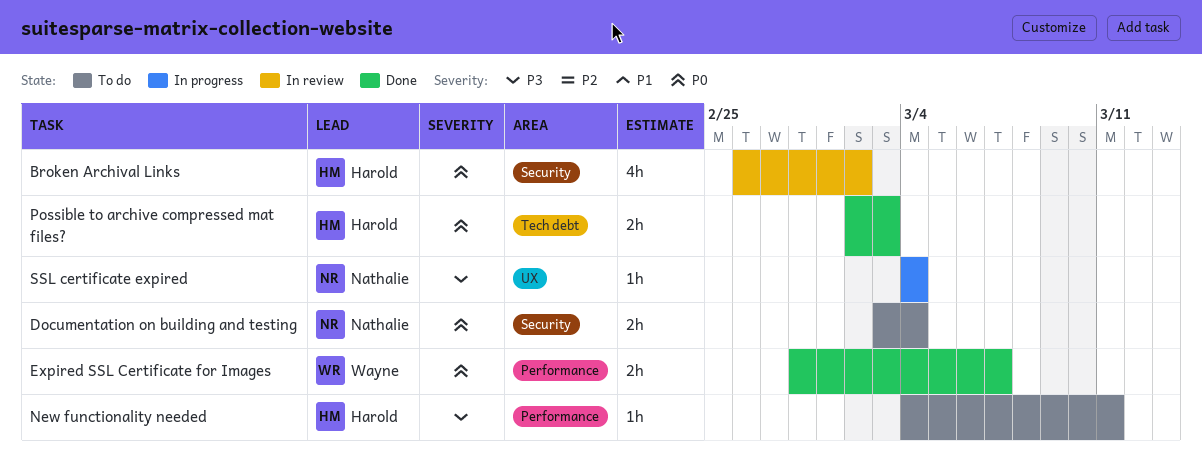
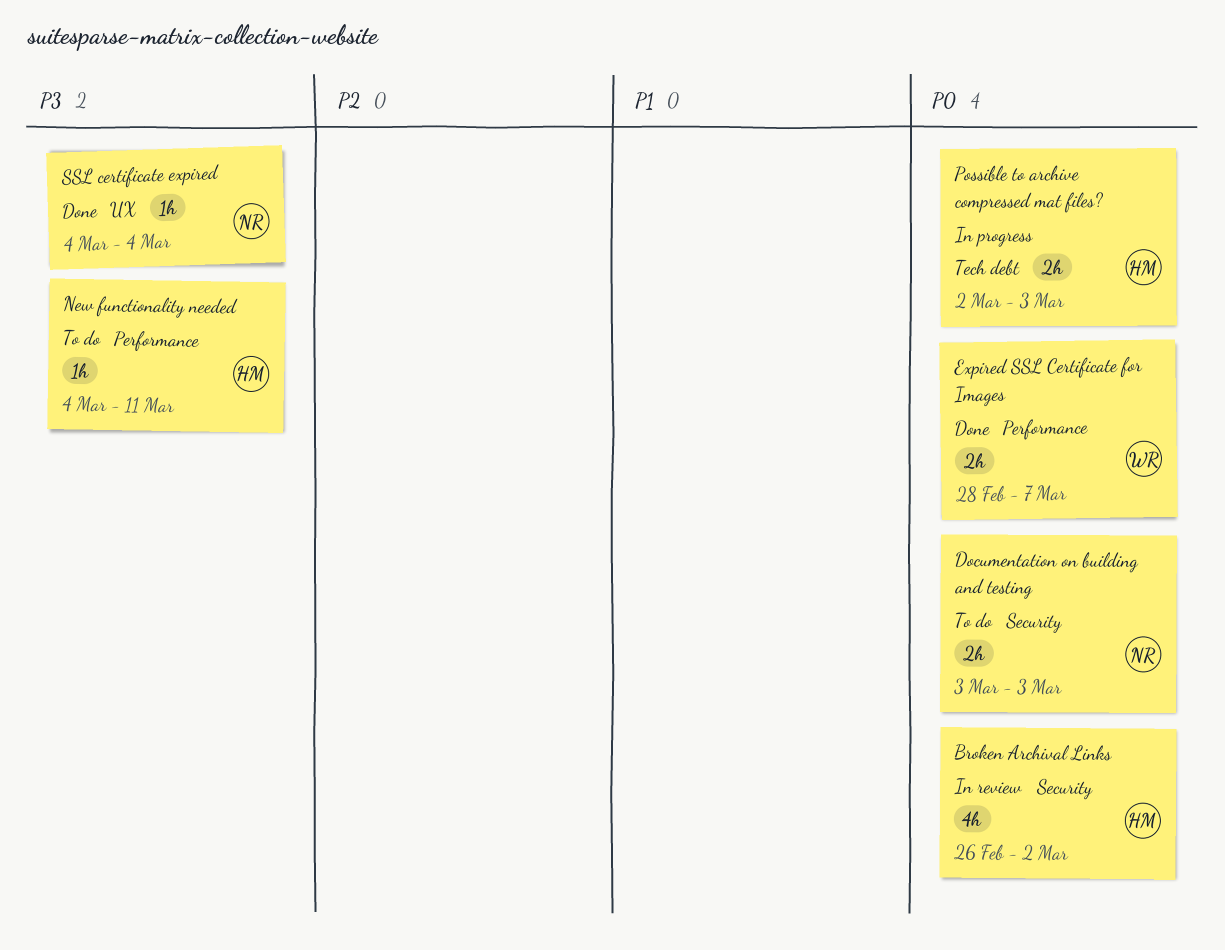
Documentation on building and testing, due: Mar 4 -> Mar 3
Possible to archive compressed mat files?, status: Done -> In progress
SSL certificate expired, status: In progress -> Done

